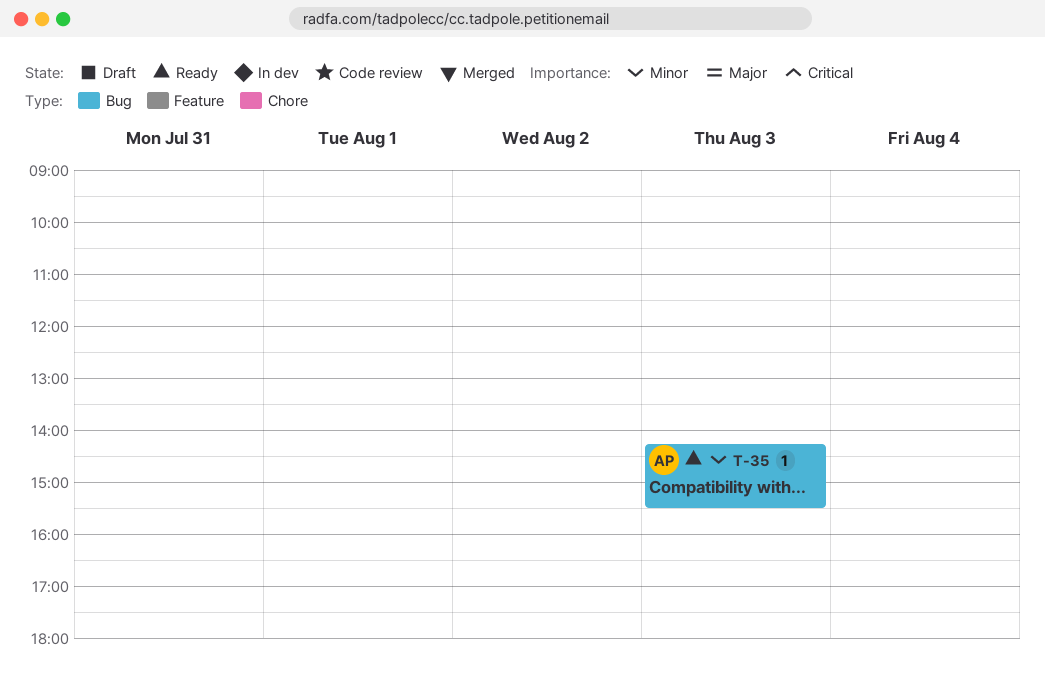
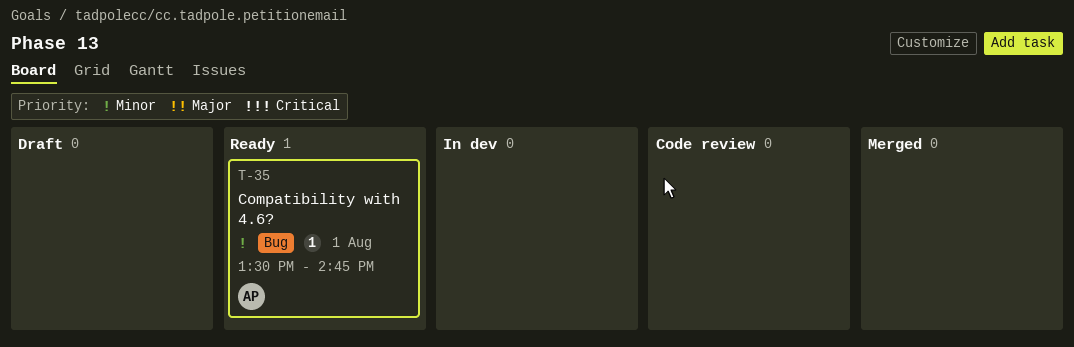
T-35, day: Aug 3 -> Aug 1
T-35, begins: 14:15 -> 13:30
T-35, ends: 15:30 -> 14:45

